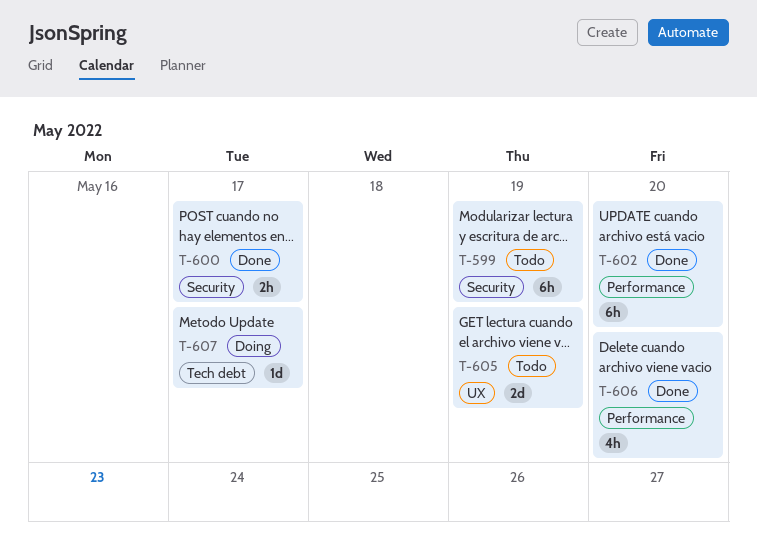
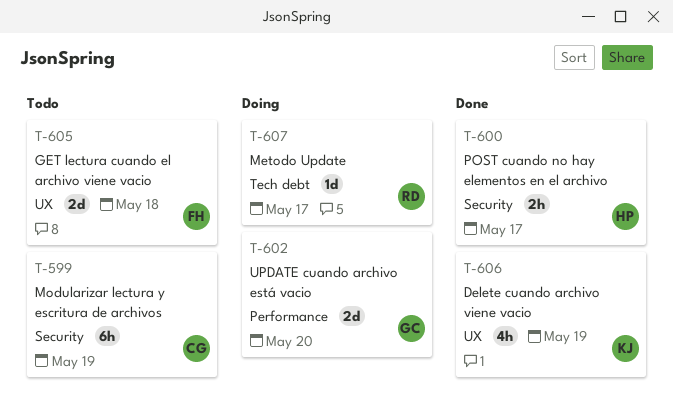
T-602, status: Done -> Doing
T-602, estimate: 6h -> 2d
T-605, due: May 19 -> May 18
T-606, label: Performance -> UX
T-606, due: May 20 -> May 19

